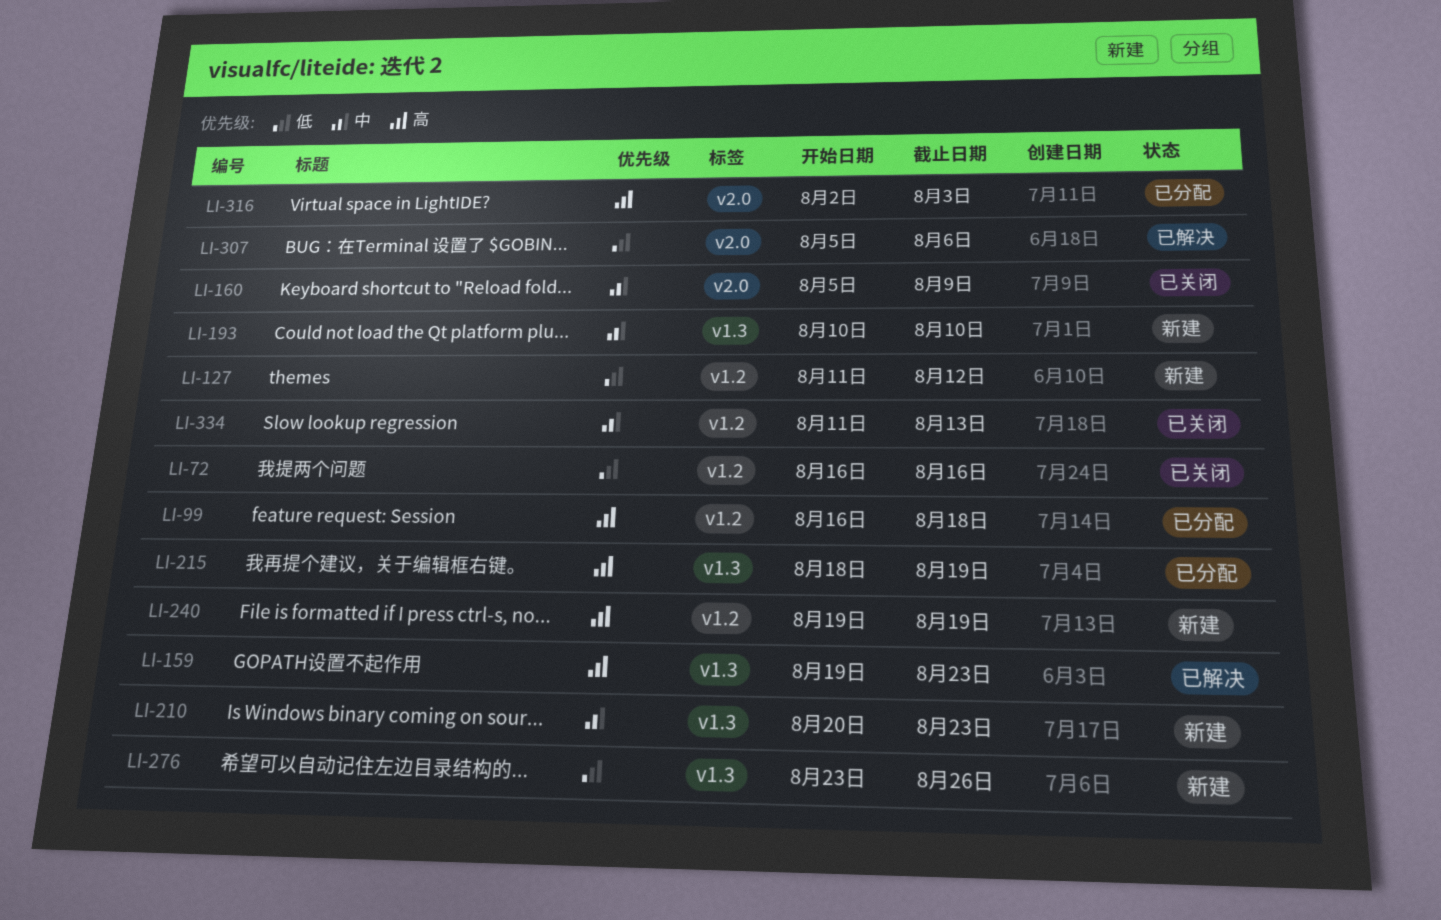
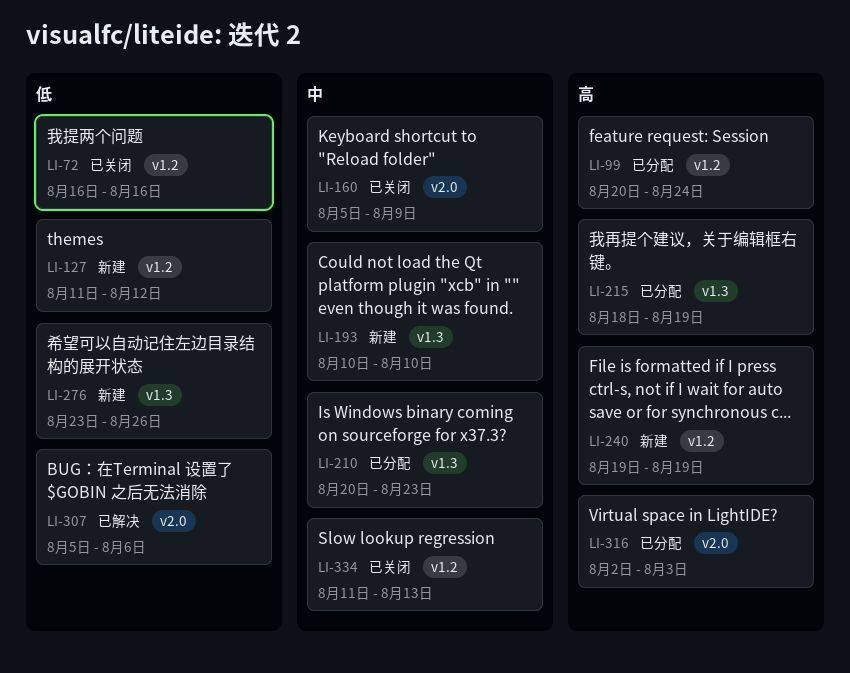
LI-99, start: Aug 16 -> Aug 20
LI-99, due: Aug 18 -> Aug 24
LI-159: present -> none
LI-210, status: 新建 -> 已分配

